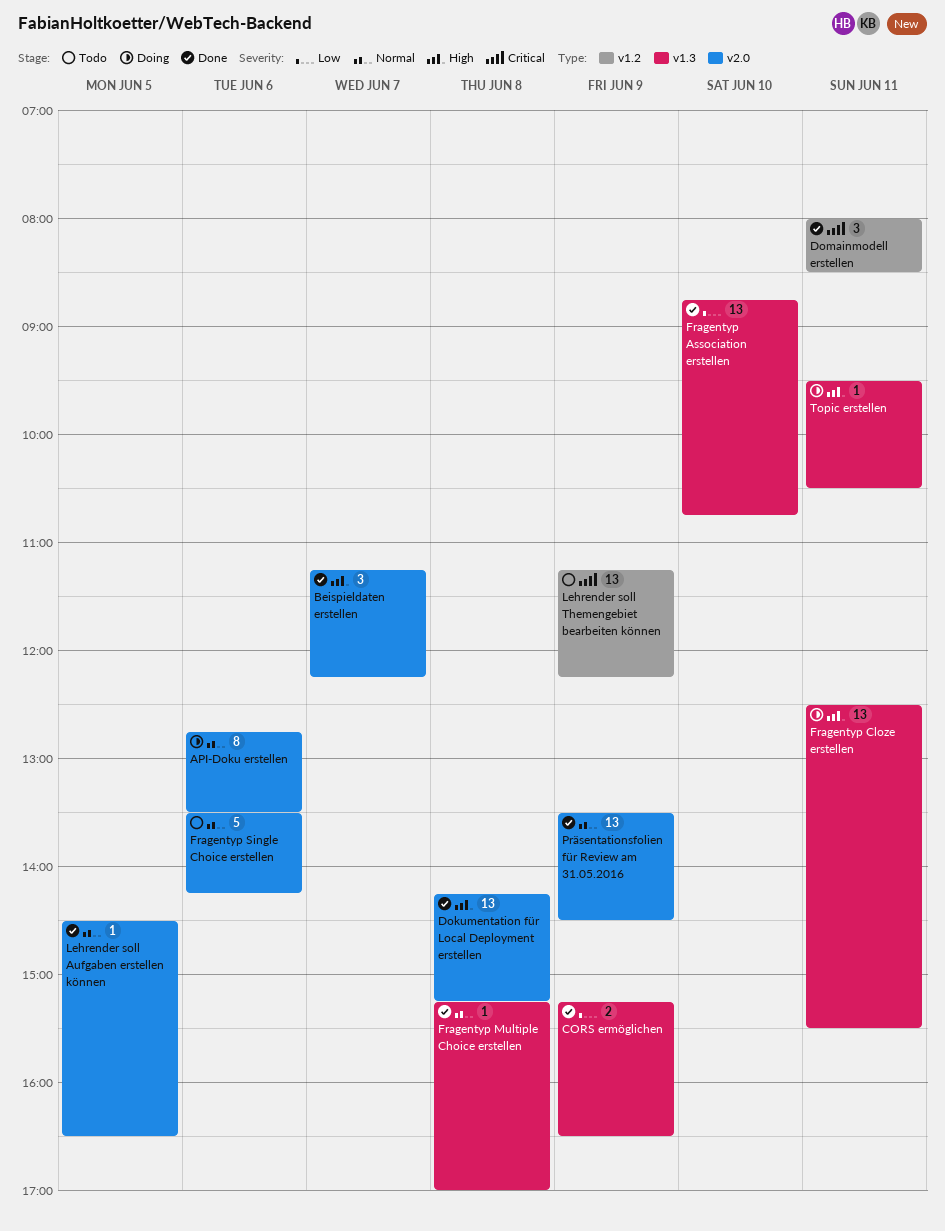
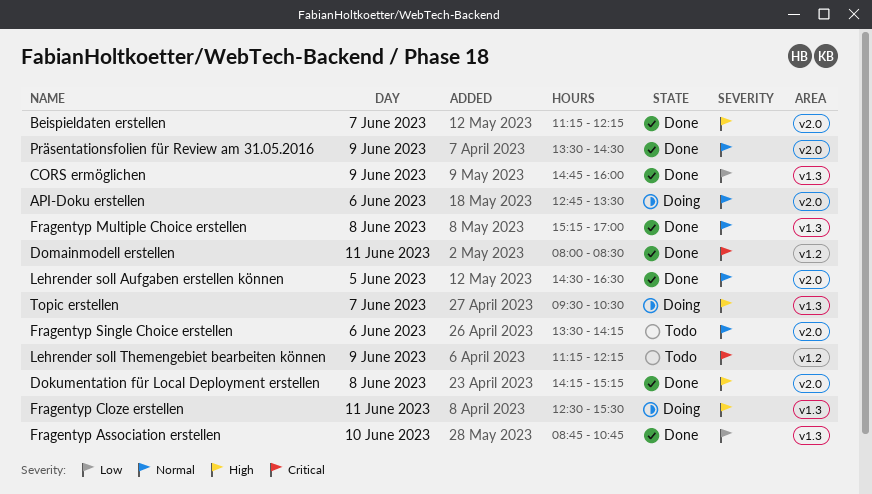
CORS ermöglichen, begins: 15:15 -> 14:45
CORS ermöglichen, ends: 16:30 -> 16:00
Topic erstellen, day: Jun 11 -> Jun 7

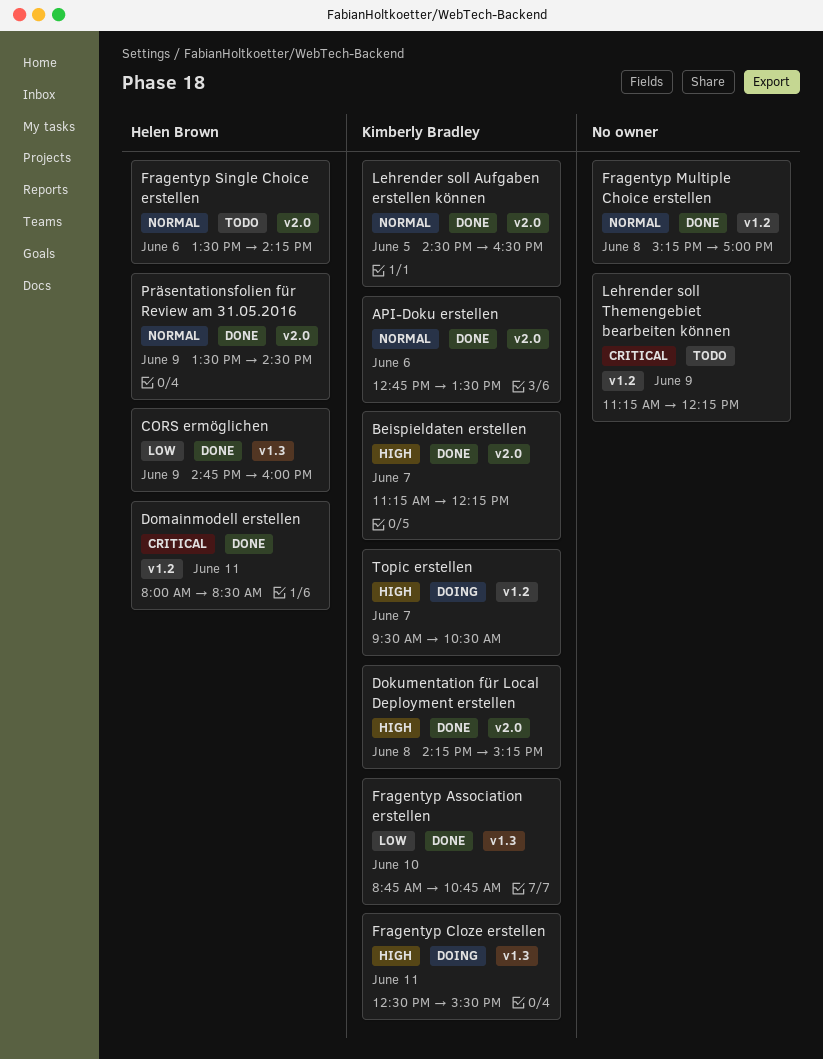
API-Doku erstellen, status: Doing -> Done
Fragentyp Multiple Choice erstellen, label: v1.3 -> v1.2
Topic erstellen, label: v1.3 -> v1.2

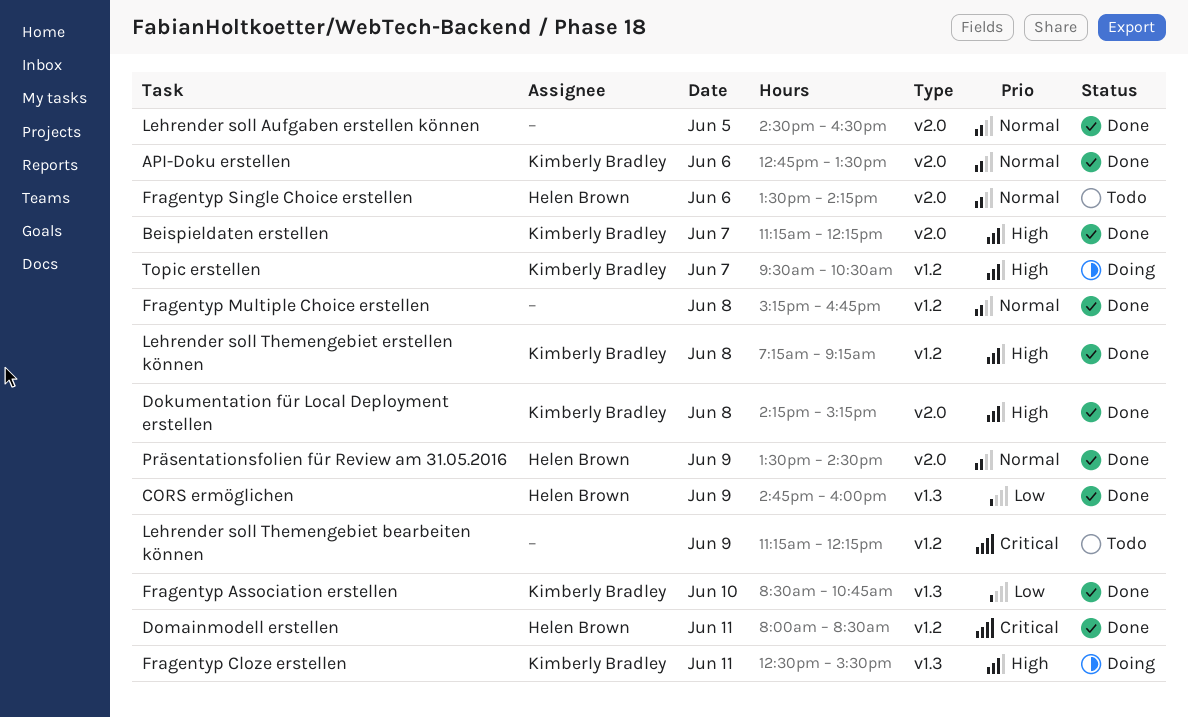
Fragentyp Association erstellen, begins: 08:45 -> 08:30
Fragentyp Multiple Choice erstellen, ends: 17:00 -> 16:45
Lehrender soll Aufgaben erstellen können, owner: Kimberly Bradley -> none
Lehrender soll Themengebiet erstellen können: none -> present

